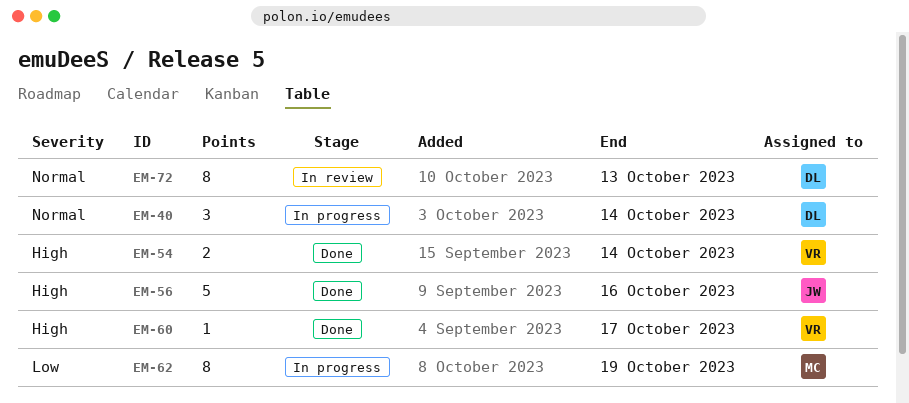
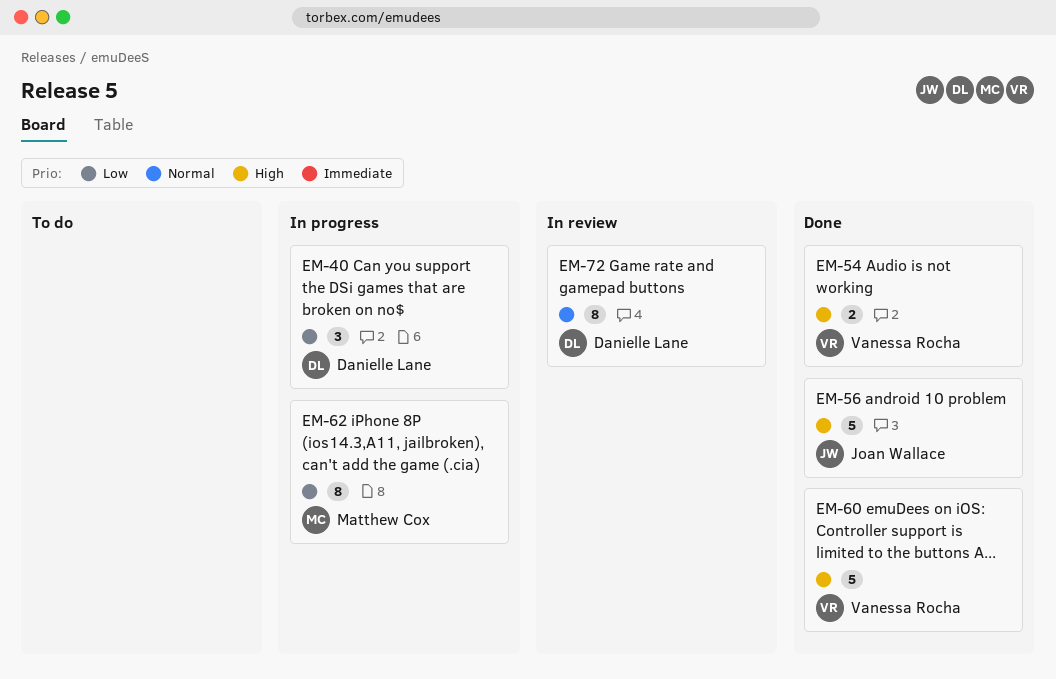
EM-40, priority: Normal -> Low
EM-60, estimate: 1 -> 5

